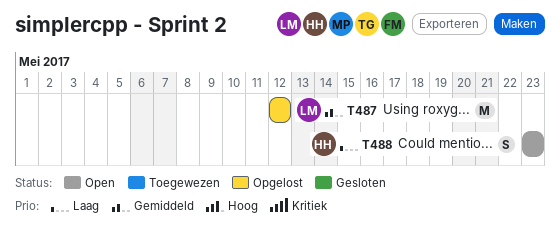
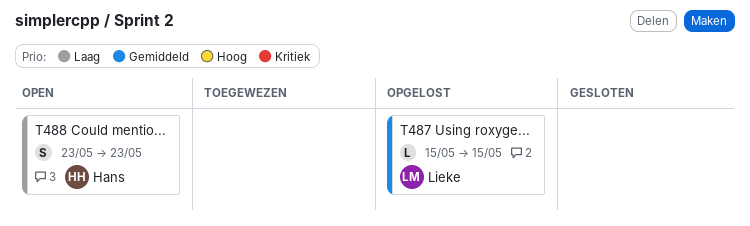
T487, estimate: M -> L
T487, start: May 12 -> May 15
T487, due: May 12 -> May 15

